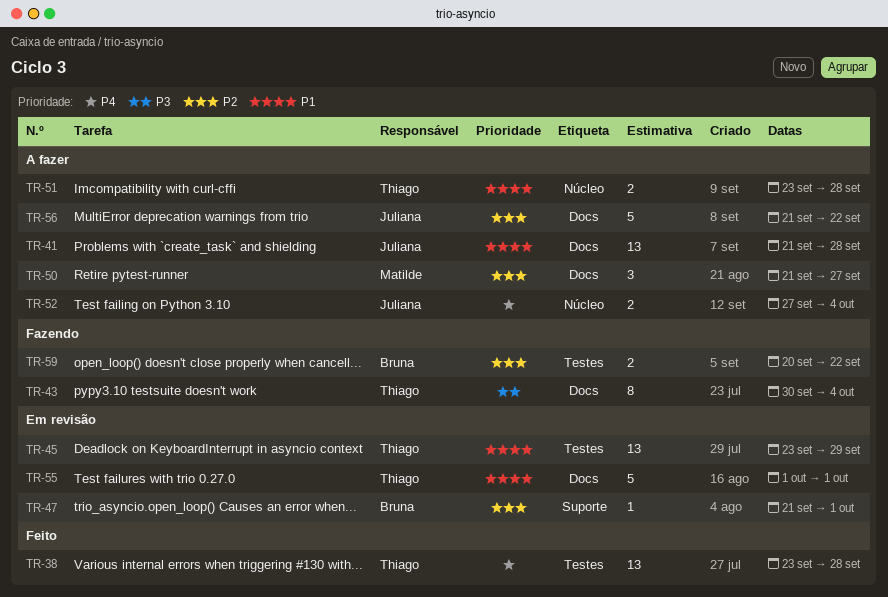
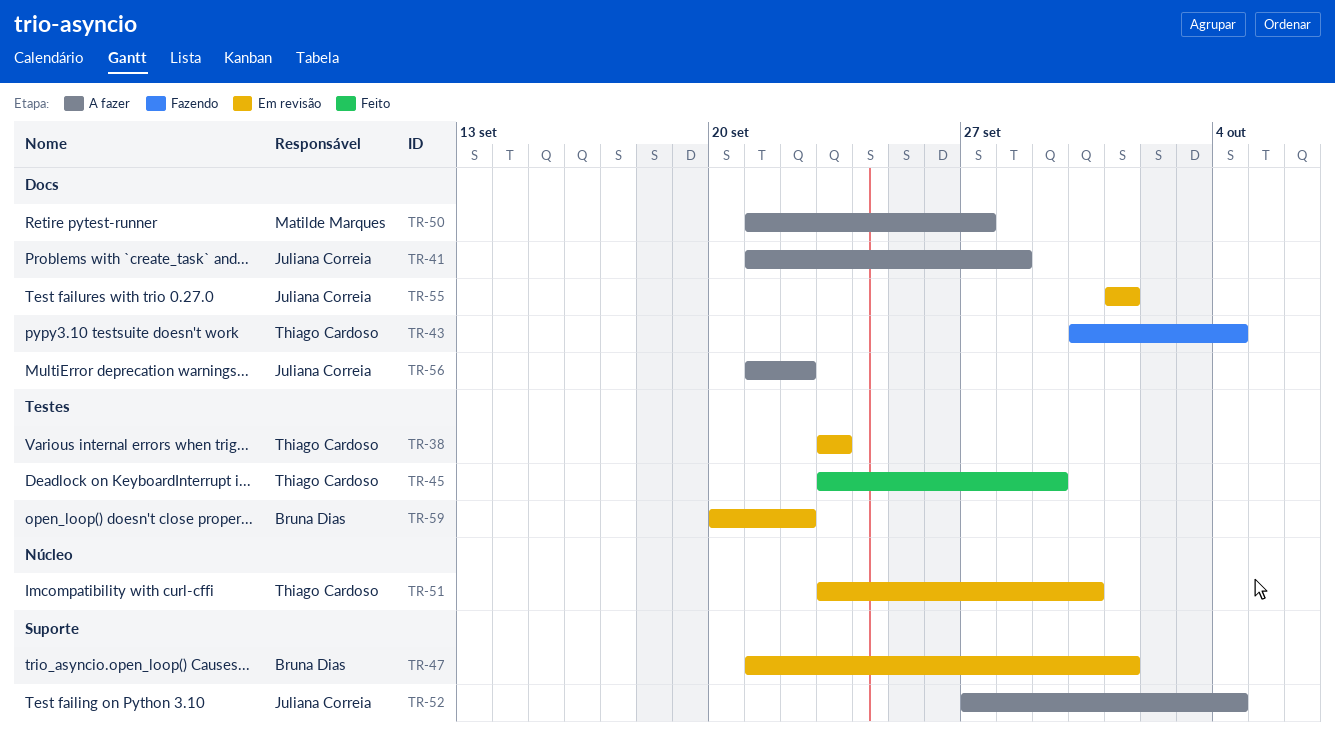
TR-38, status: Feito -> Em revisão
TR-38, due: Sep 28 -> Sep 23
TR-45, status: Em revisão -> Feito
TR-51, status: A fazer -> Em revisão
TR-51, due: Sep 28 -> Sep 30
TR-52, label: Núcleo -> Suporte
TR-55, owner: Thiago Cardoso -> Juliana Correia
TR-59, status: Fazendo -> Em revisão

